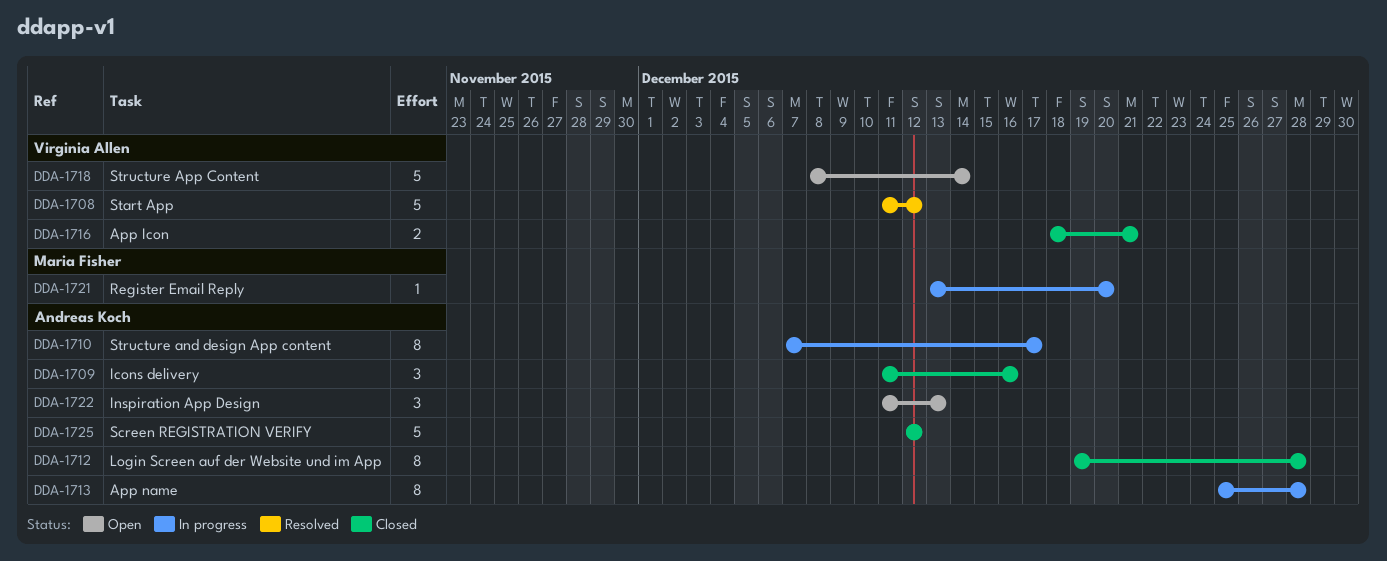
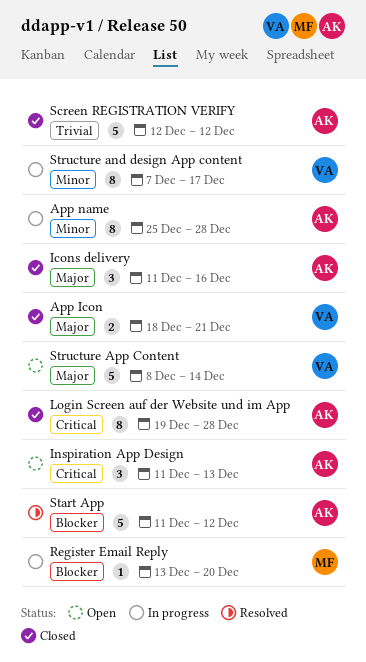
Start App, owner: Virginia Allen -> Andreas Koch
Structure and design App content, owner: Andreas Koch -> Virginia Allen

